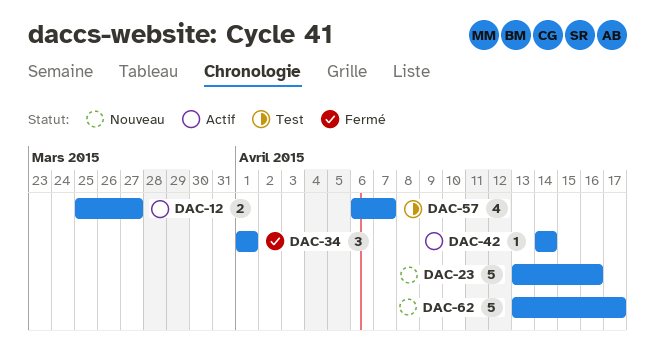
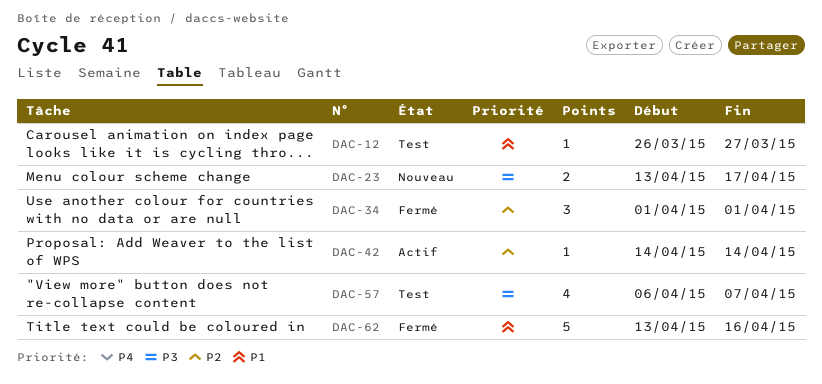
DAC-12, status: Actif -> Test
DAC-12, estimate: 2 -> 1
DAC-12, start: Mar 25 -> Mar 26
DAC-23, estimate: 5 -> 2
DAC-23, due: Apr 16 -> Apr 17
DAC-62, status: Nouveau -> Fermé
DAC-62, due: Apr 17 -> Apr 16

